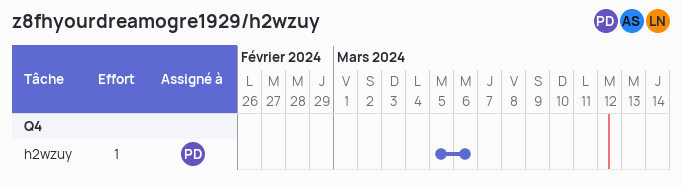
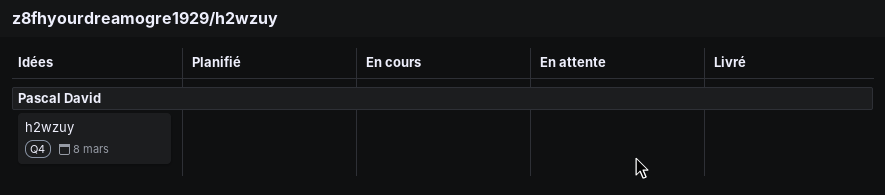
h2wzuy, due: Mar 6 -> Mar 8

